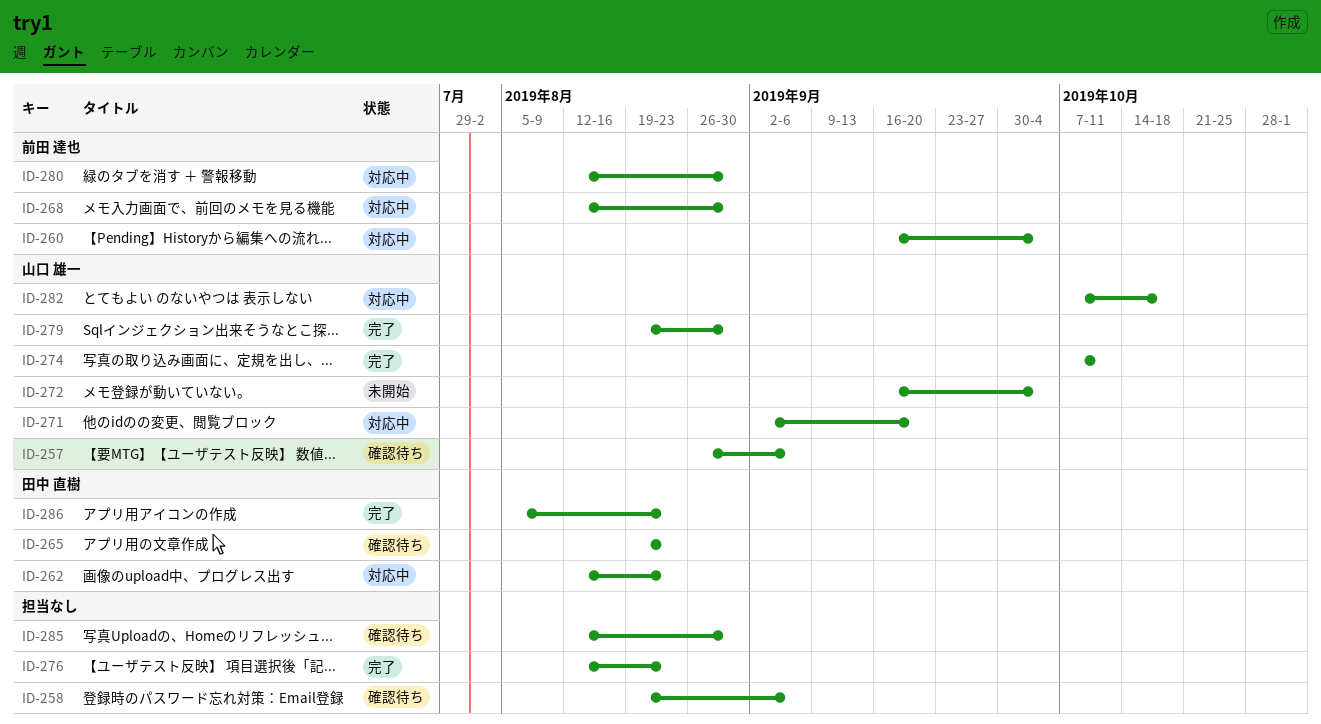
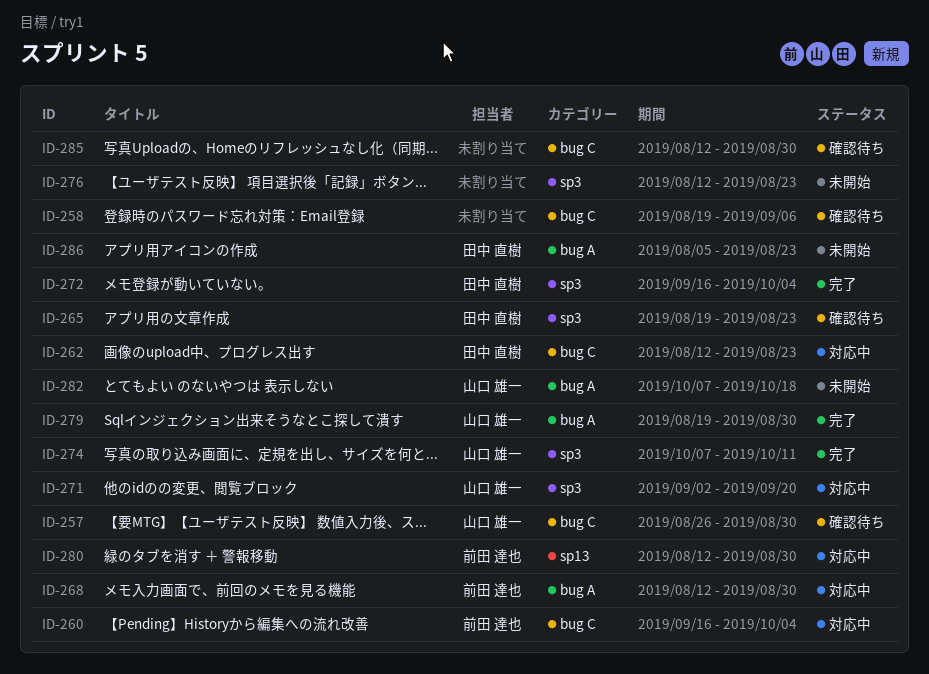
ID-257, due: Sep 6 -> Aug 30
ID-272, status: 未開始 -> 完了
ID-272, owner: 山口 雄一 -> 田中 直樹
ID-276, status: 完了 -> 未開始
ID-282, status: 対応中 -> 未開始
ID-286, status: 完了 -> 未開始

